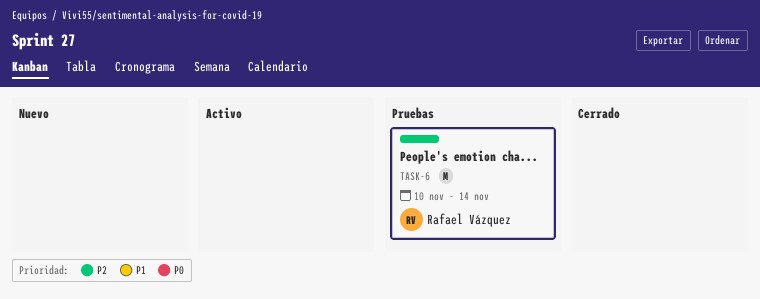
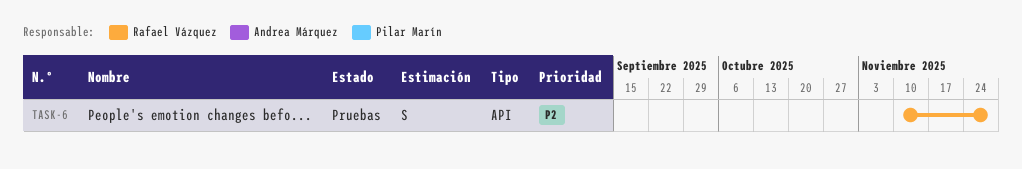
TASK-6, estimate: M -> S
TASK-6, due: Nov 14 -> Nov 28

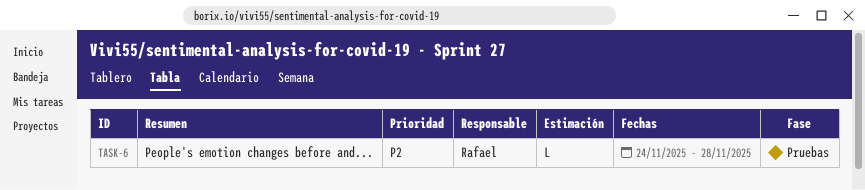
TASK-6, estimate: S -> L
TASK-6, start: Nov 10 -> Nov 24

